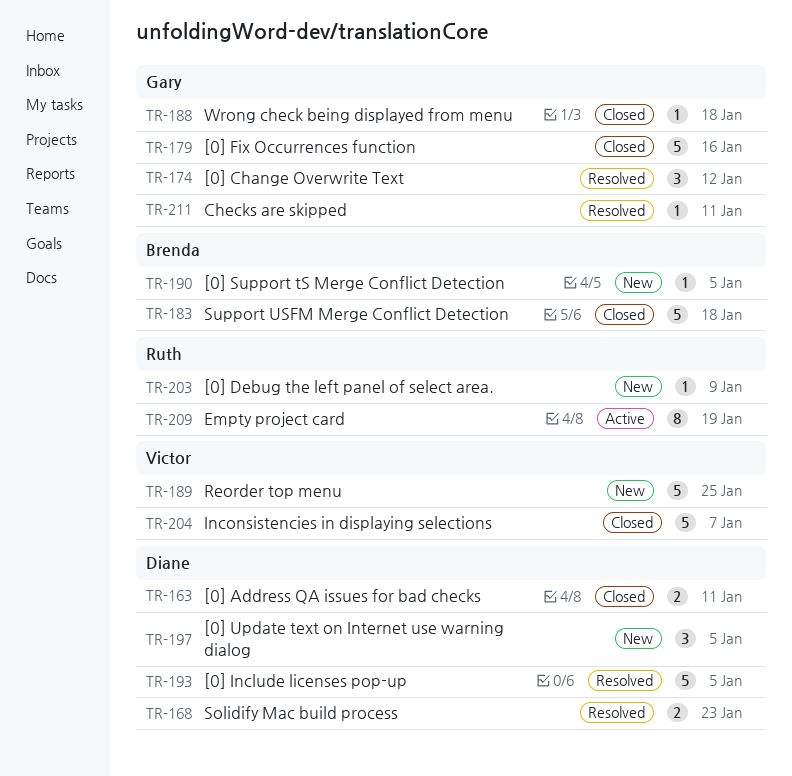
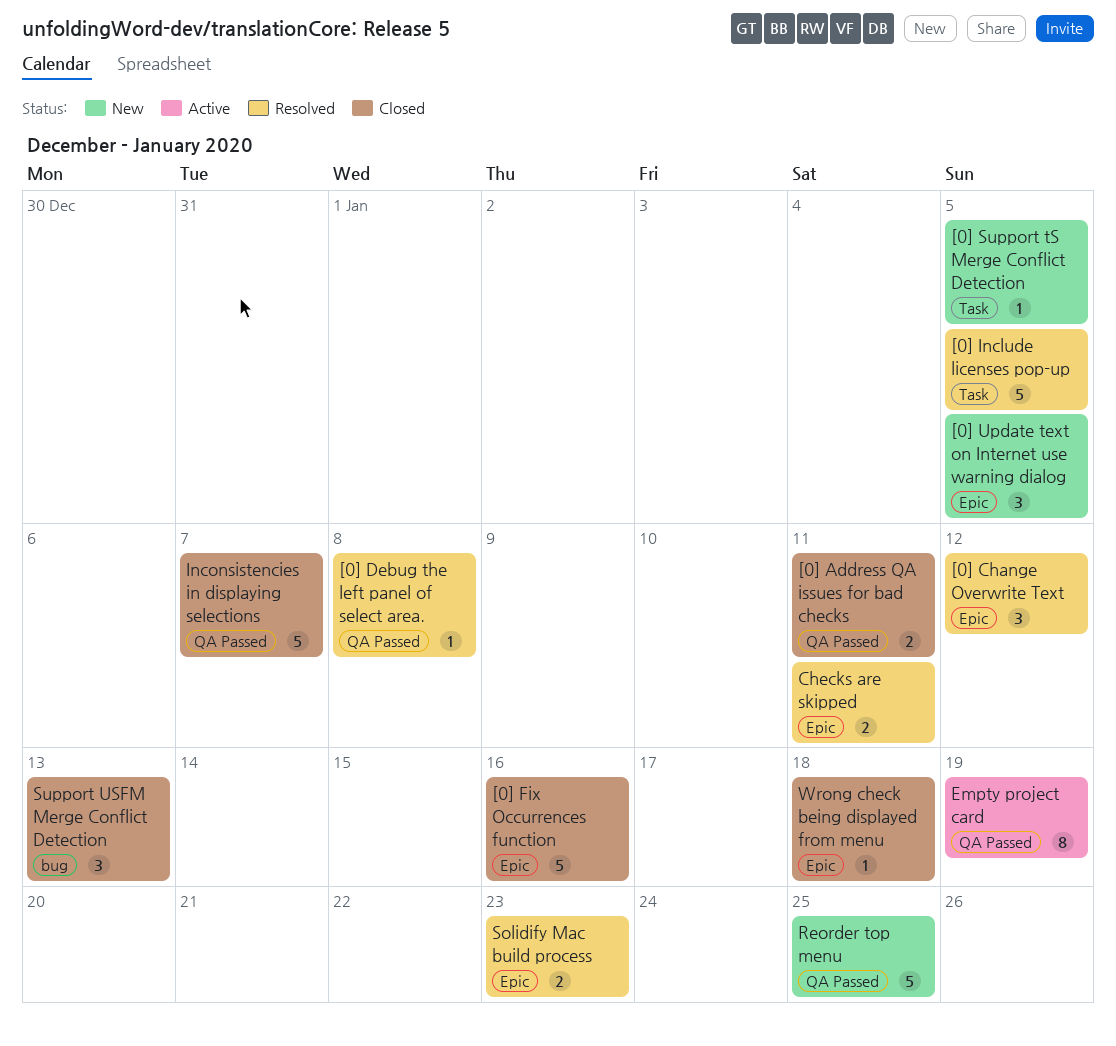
[0] Debug the left panel of select area., status: New -> Resolved
[0] Debug the left panel of select area., due: Jan 9 -> Jan 8
Checks are skipped, estimate: 1 -> 2
Support USFM Merge Conflict Detection, estimate: 5 -> 3
Support USFM Merge Conflict Detection, due: Jan 18 -> Jan 13

